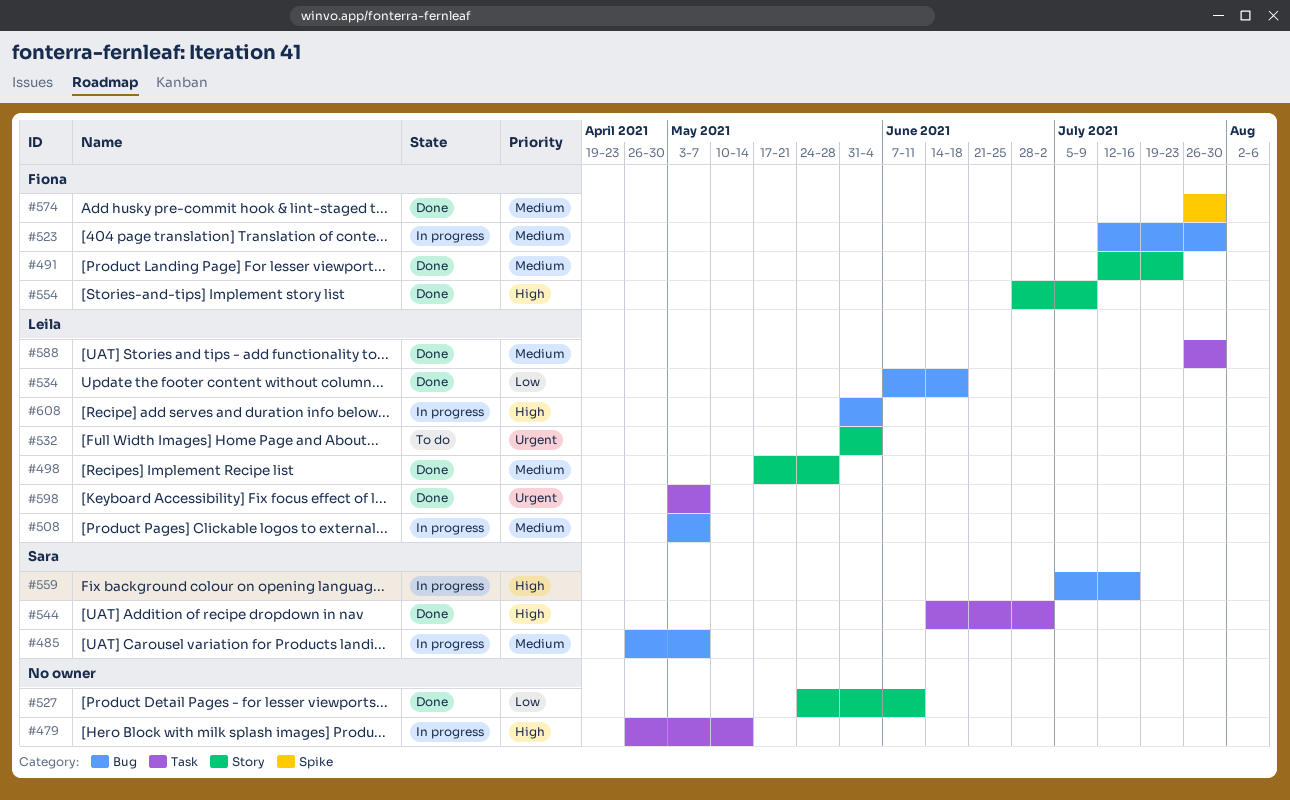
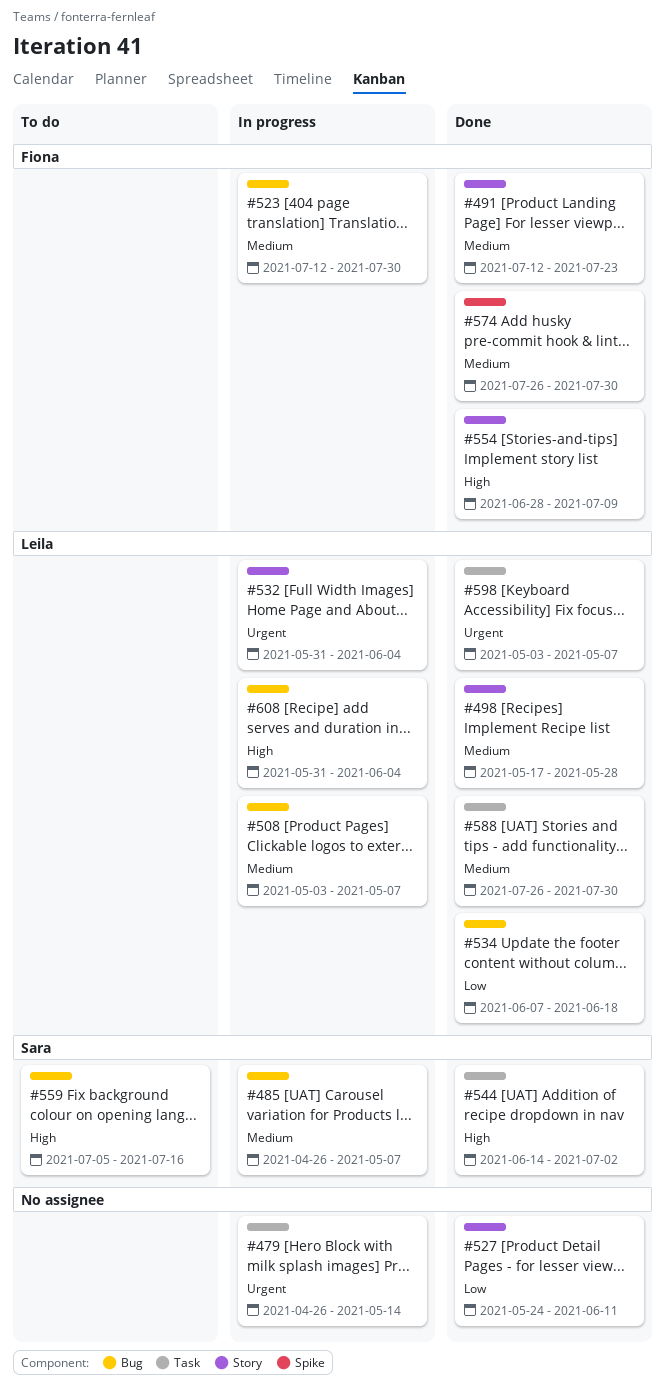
#479, priority: High -> Urgent
#532, status: To do -> In progress
#559, status: In progress -> To do

